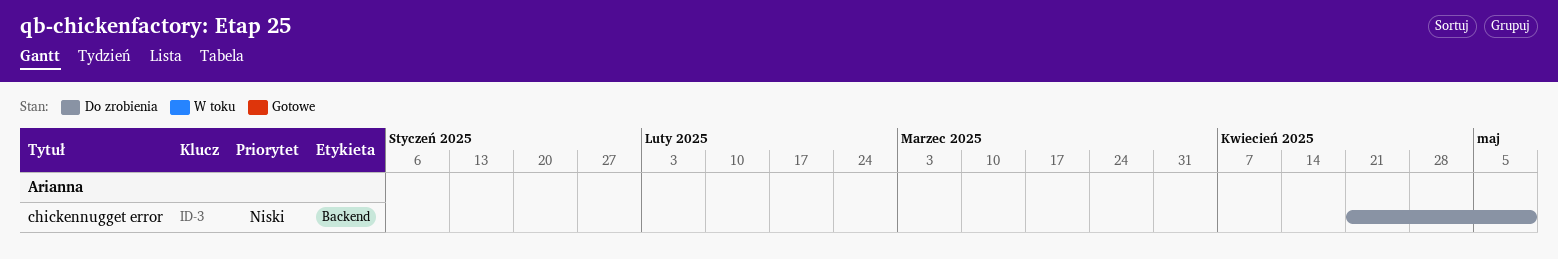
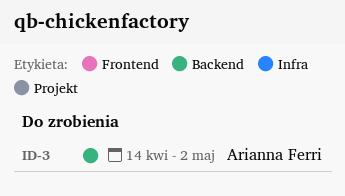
ID-3, start: Apr 21 -> Apr 14
ID-3, due: May 9 -> May 2

